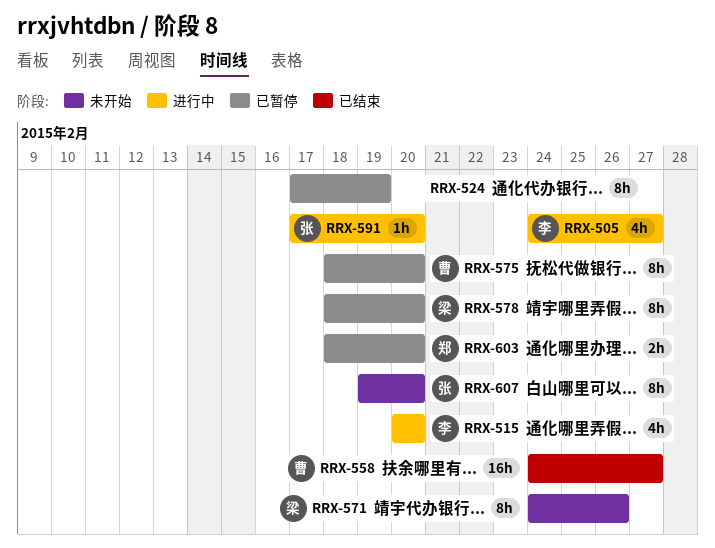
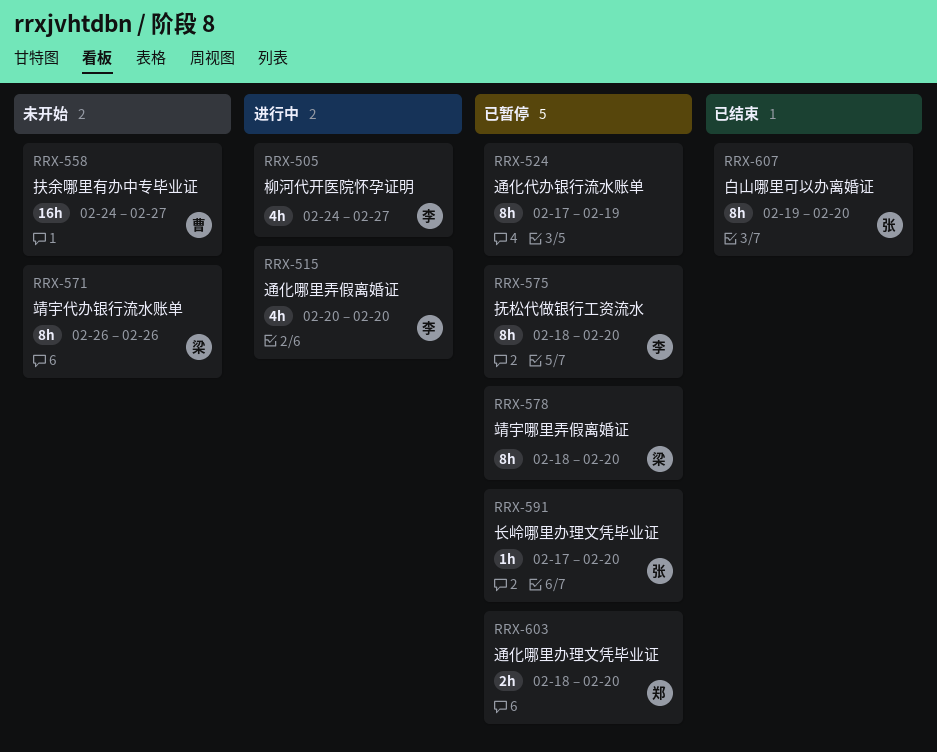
RRX-558, status: 已结束 -> 未开始
RRX-571, start: Feb 24 -> Feb 26
RRX-575, owner: 曹 -> 李
RRX-591, status: 进行中 -> 已暂停
RRX-607, status: 未开始 -> 已结束

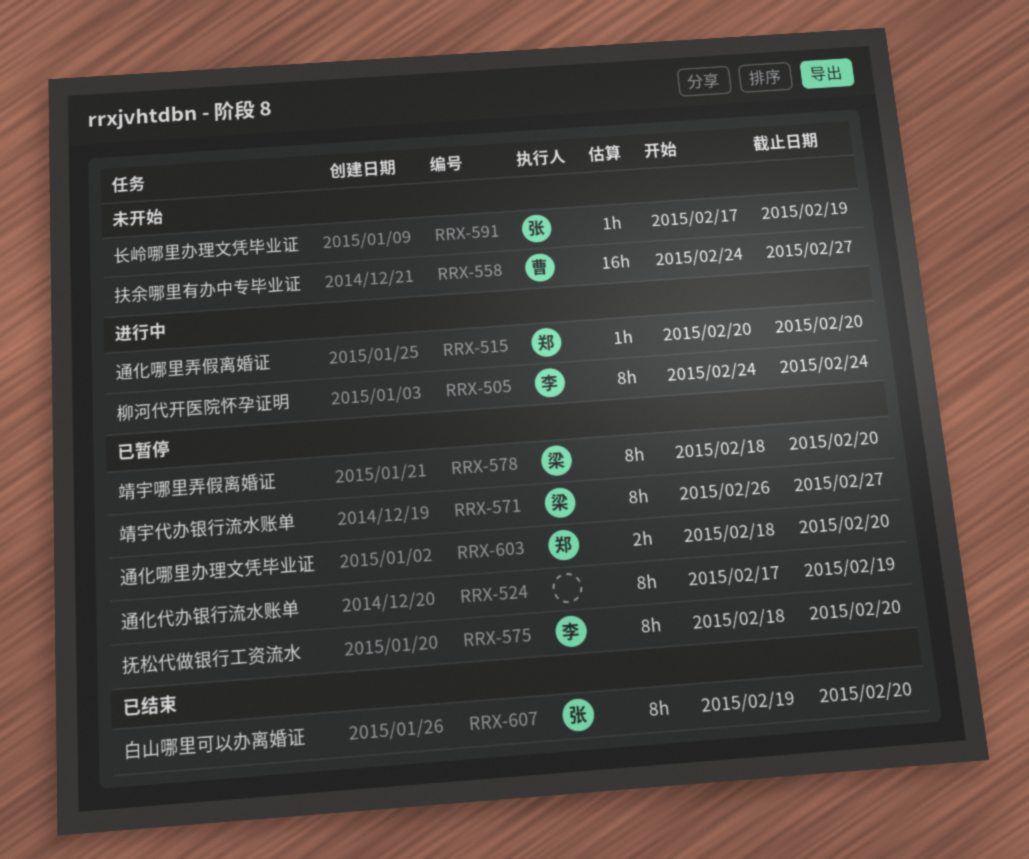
RRX-505, estimate: 4h -> 8h
RRX-505, due: Feb 27 -> Feb 24
RRX-515, owner: 李 -> 郑
RRX-515, estimate: 4h -> 1h
RRX-571, status: 未开始 -> 已暂停
RRX-571, due: Feb 26 -> Feb 27
RRX-591, status: 已暂停 -> 未开始
RRX-591, due: Feb 20 -> Feb 19

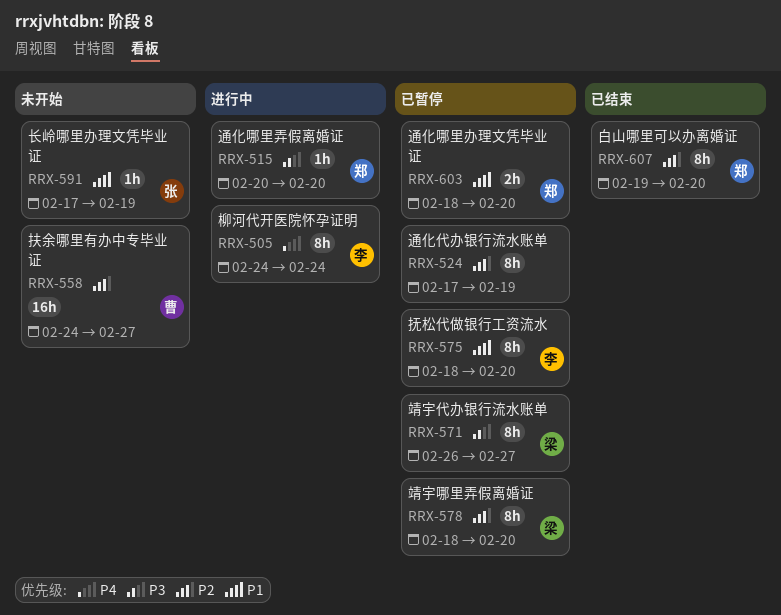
RRX-607, owner: 张 -> 郑

